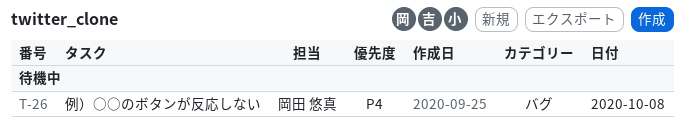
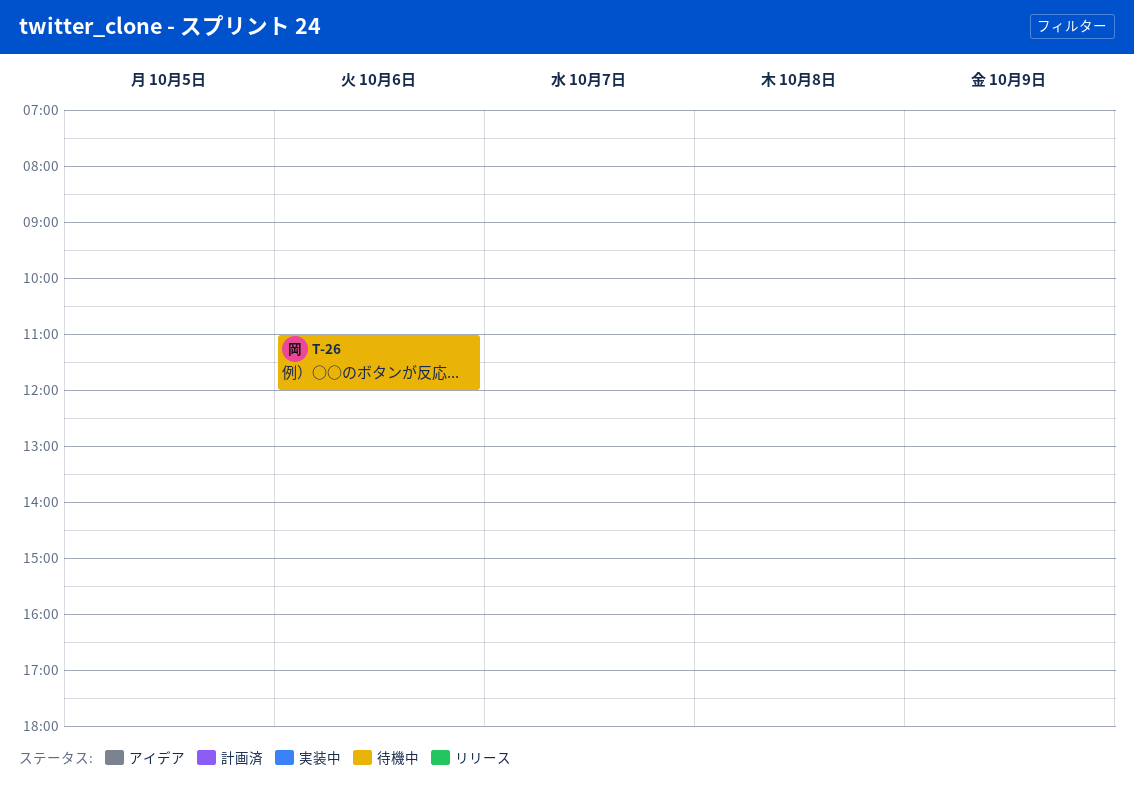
T-26, day: Oct 8 -> Oct 6

